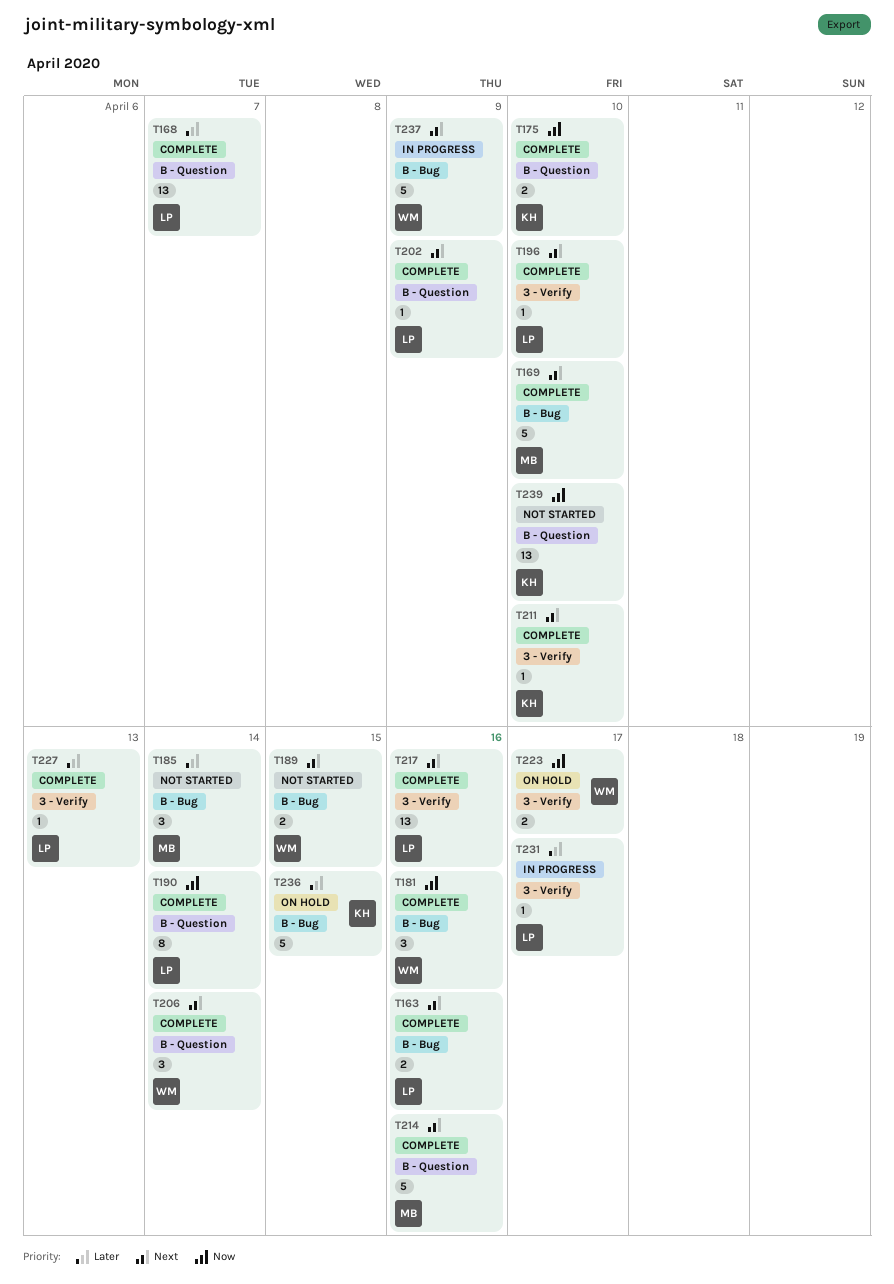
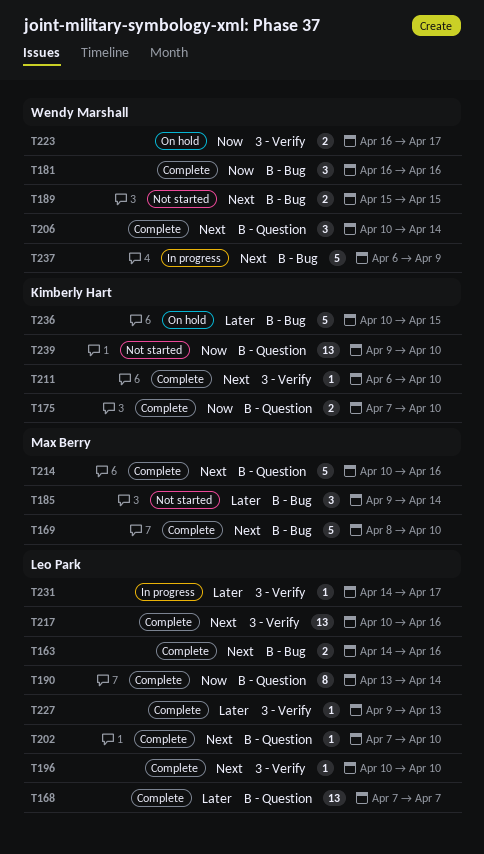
T202, due: Apr 9 -> Apr 10

